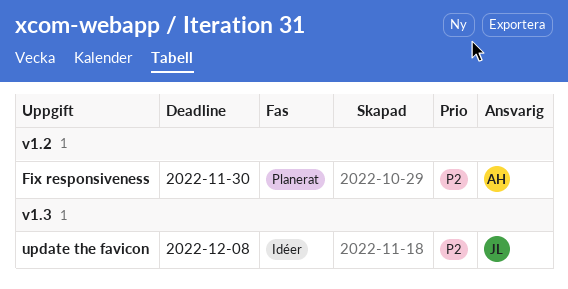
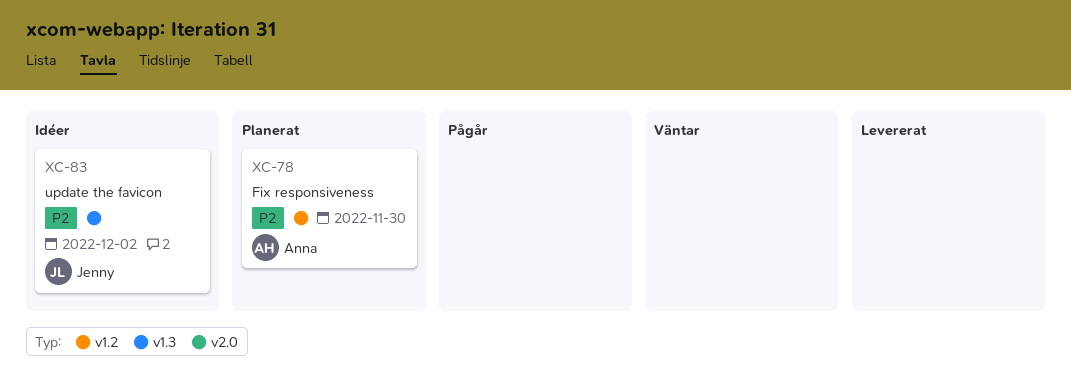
update the favicon, due: Dec 8 -> Dec 2

